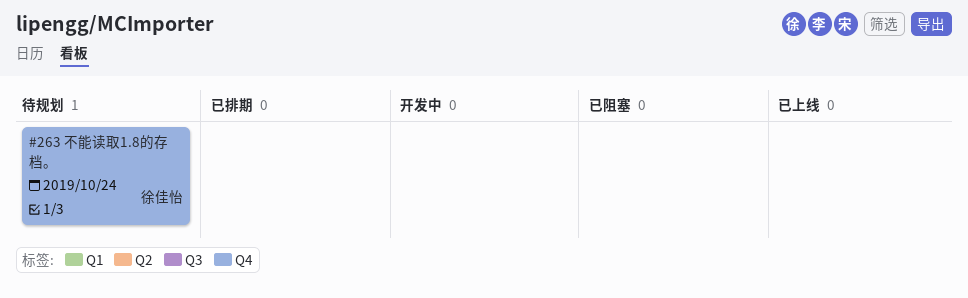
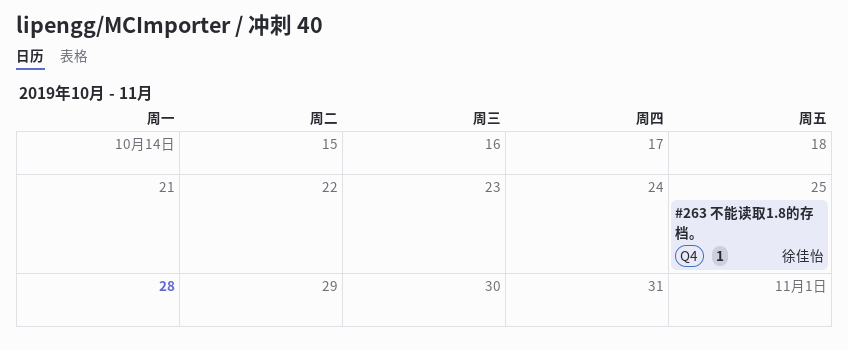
#263, due: Oct 24 -> Oct 25

